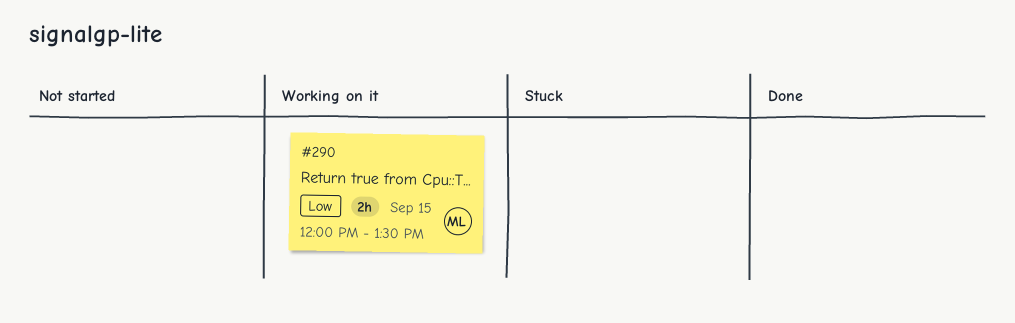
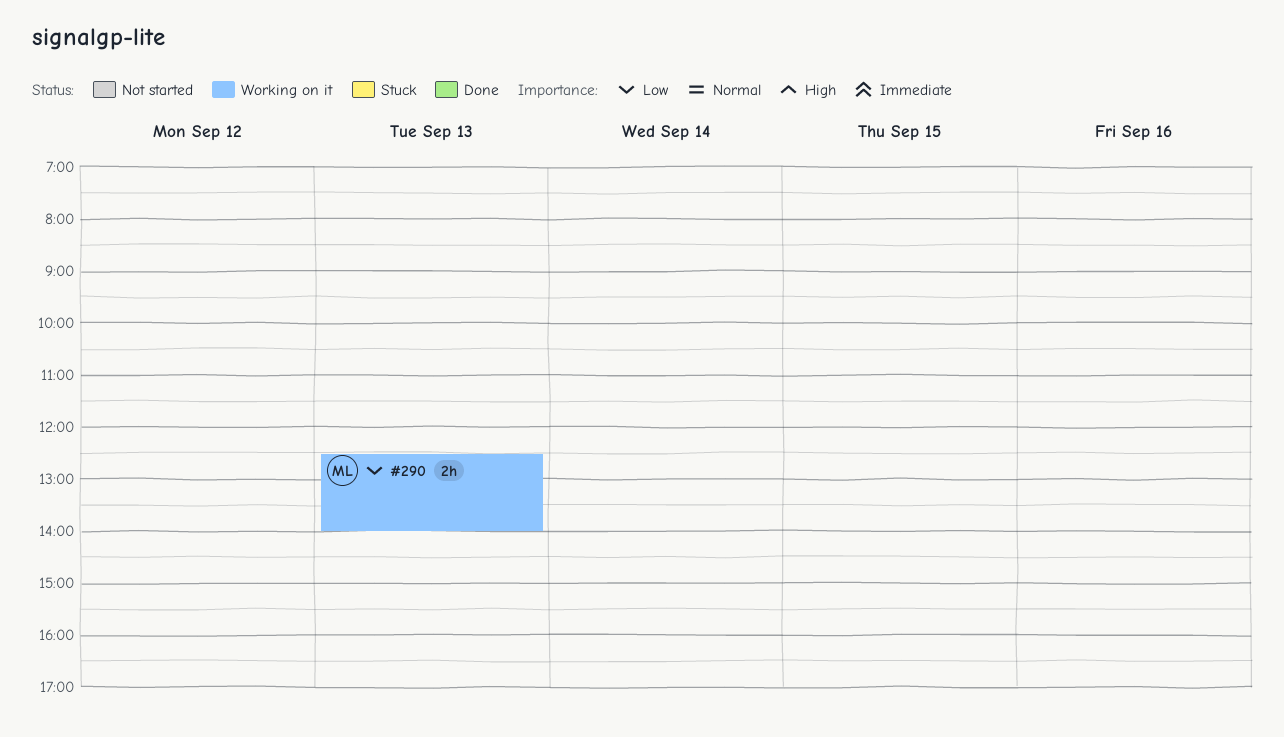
#290, day: Sep 15 -> Sep 13
#290, begins: 12:00 -> 12:30
#290, ends: 13:30 -> 14:00

